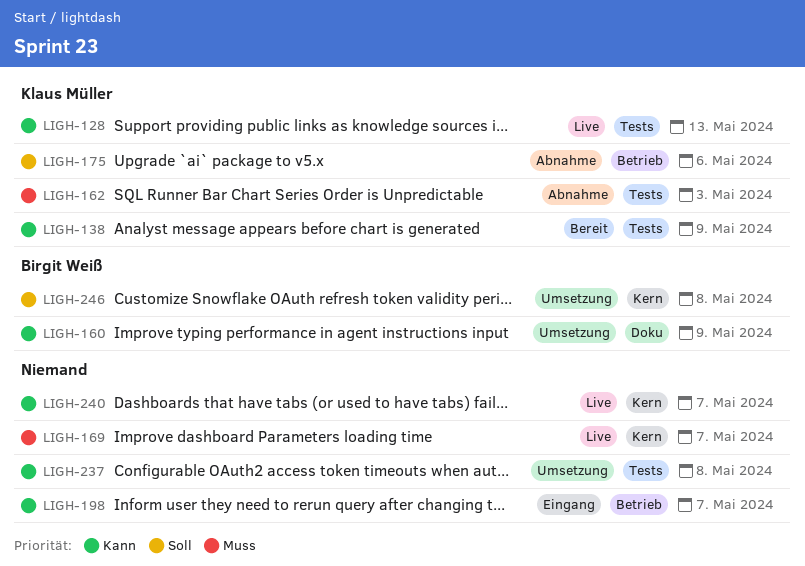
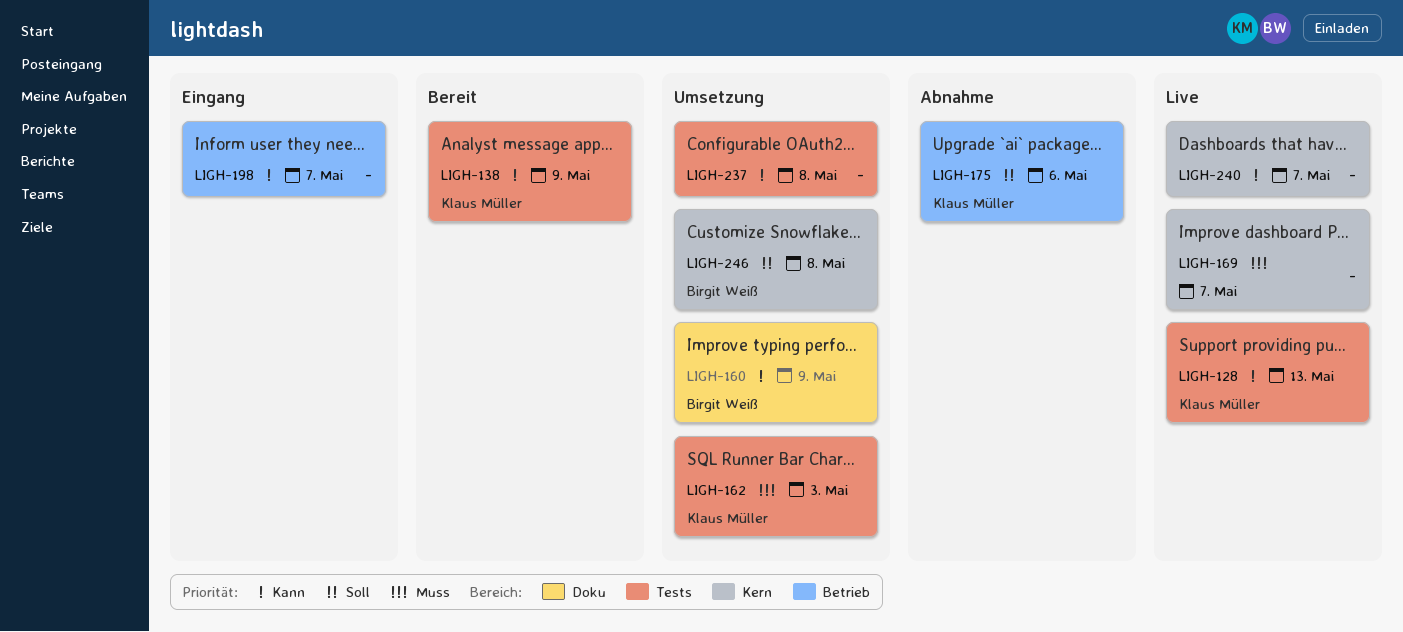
LIGH-162, status: Abnahme -> Umsetzung

